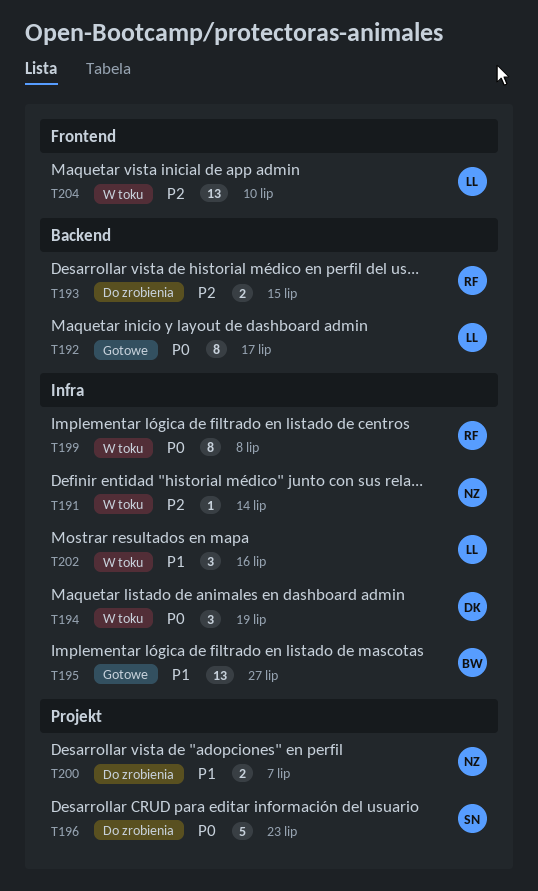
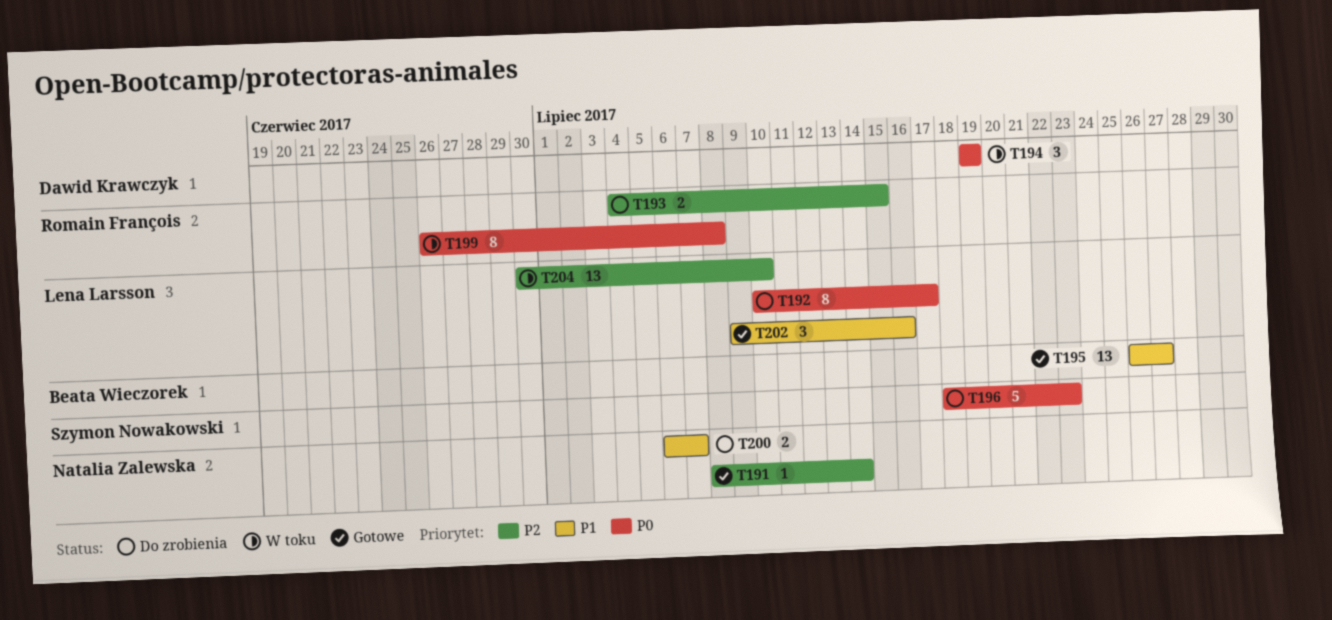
T191, status: W toku -> Gotowe
T192, status: Gotowe -> Do zrobienia
T202, status: W toku -> Gotowe

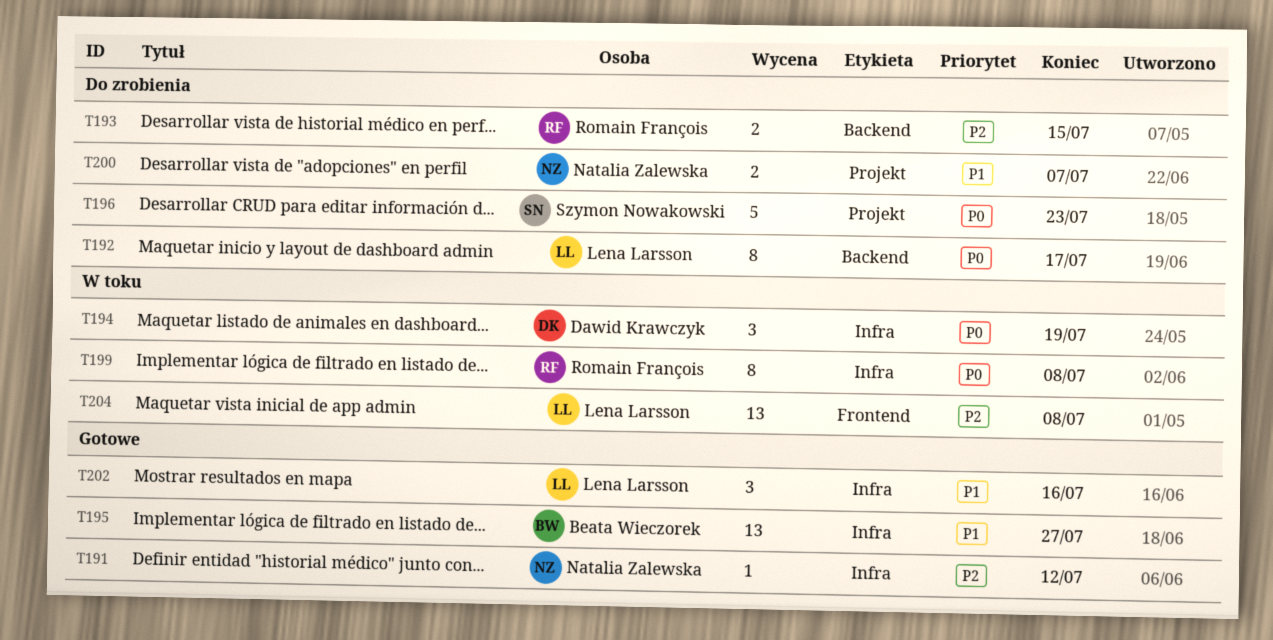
T191, due: Jul 14 -> Jul 12
T204, due: Jul 10 -> Jul 8

